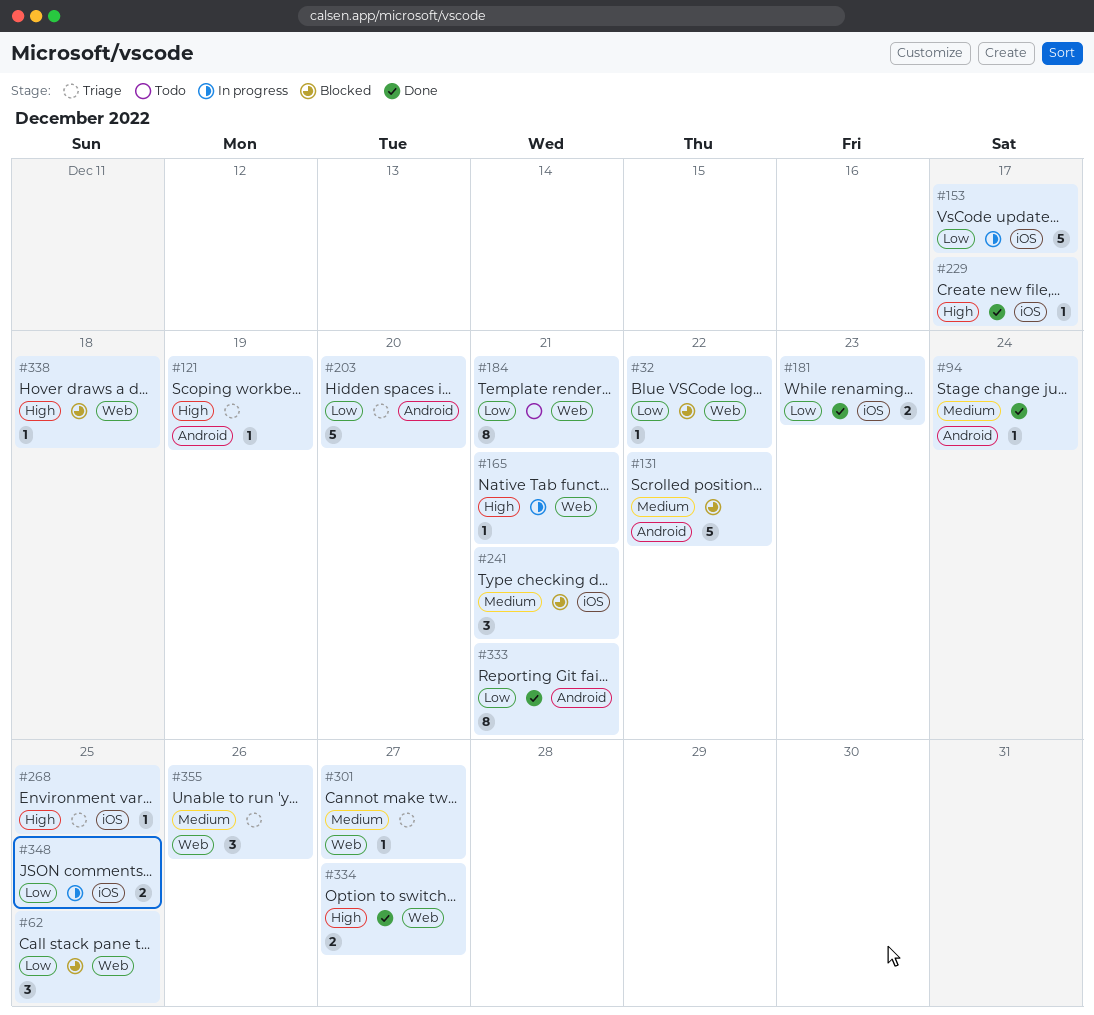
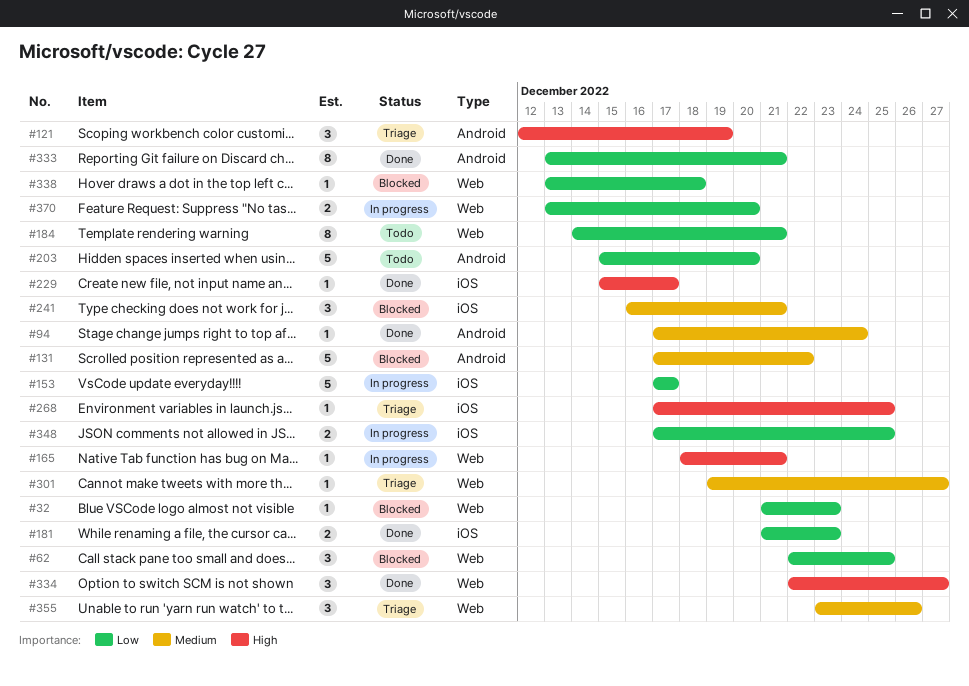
#32, due: Dec 22 -> Dec 23
#121, estimate: 1 -> 3
#203, status: Triage -> Todo
#334, estimate: 2 -> 3
#338, priority: High -> Low
#370: none -> present

